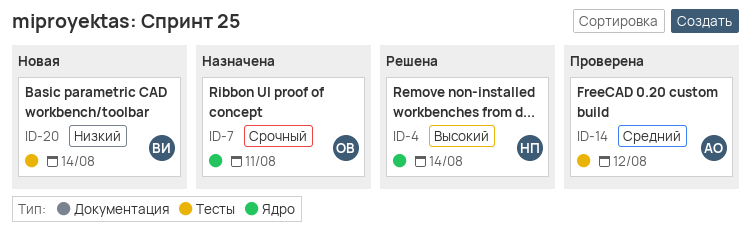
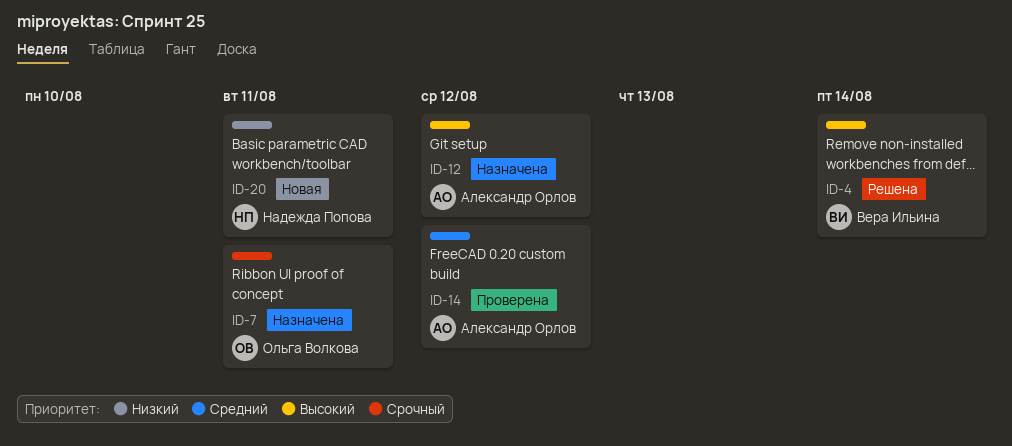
ID-4, owner: Надежда Попова -> Вера Ильина
ID-12: none -> present
ID-20, owner: Вера Ильина -> Надежда Попова
ID-20, due: Aug 14 -> Aug 11

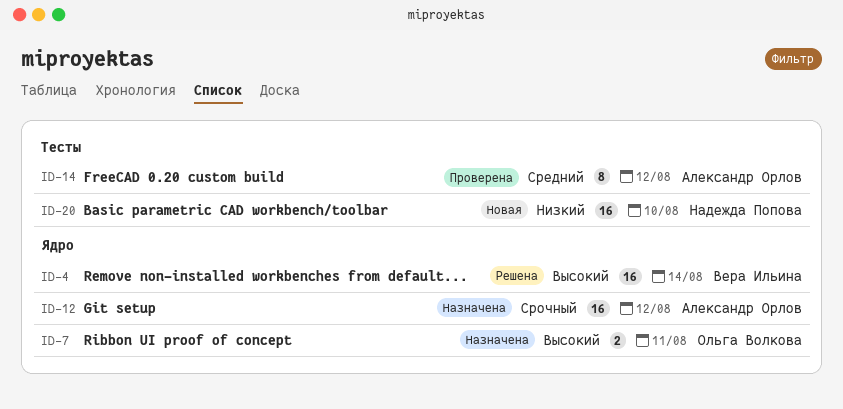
ID-7, priority: Срочный -> Высокий
ID-12, priority: Высокий -> Срочный
ID-20, due: Aug 11 -> Aug 10

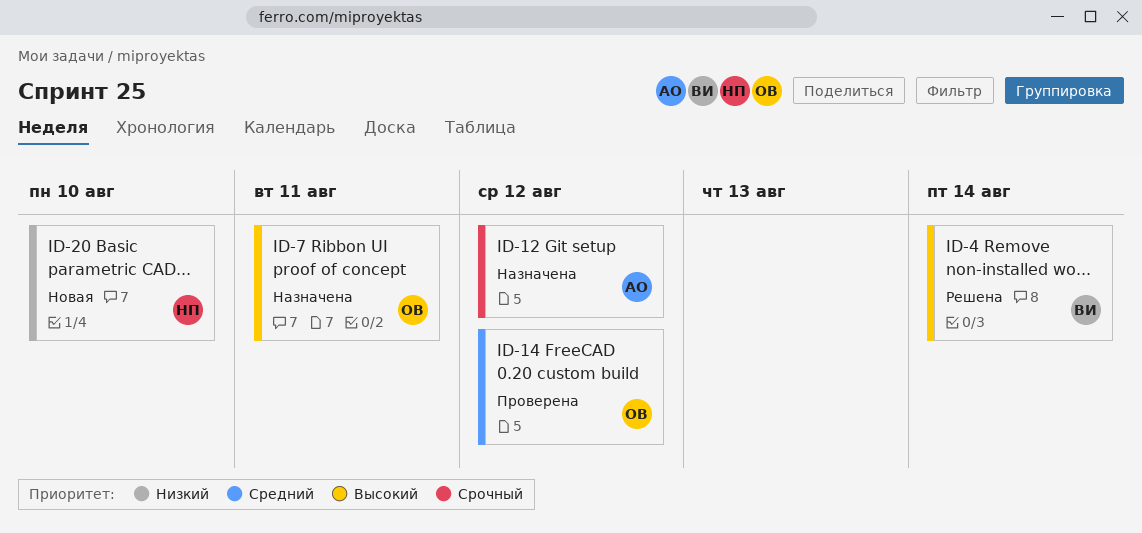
ID-14, owner: Александр Орлов -> Ольга Волкова

